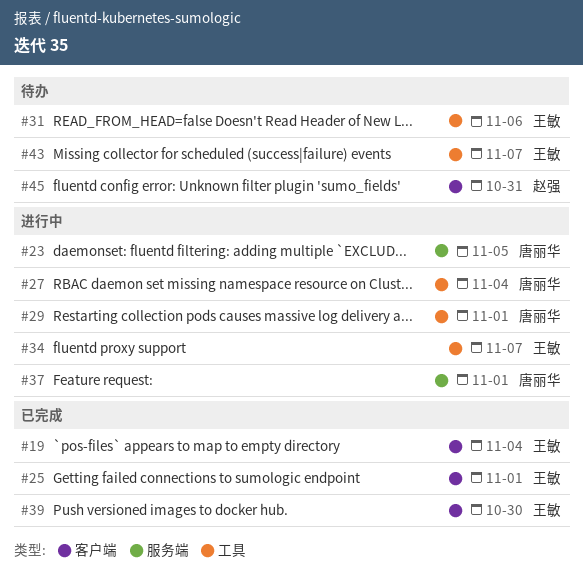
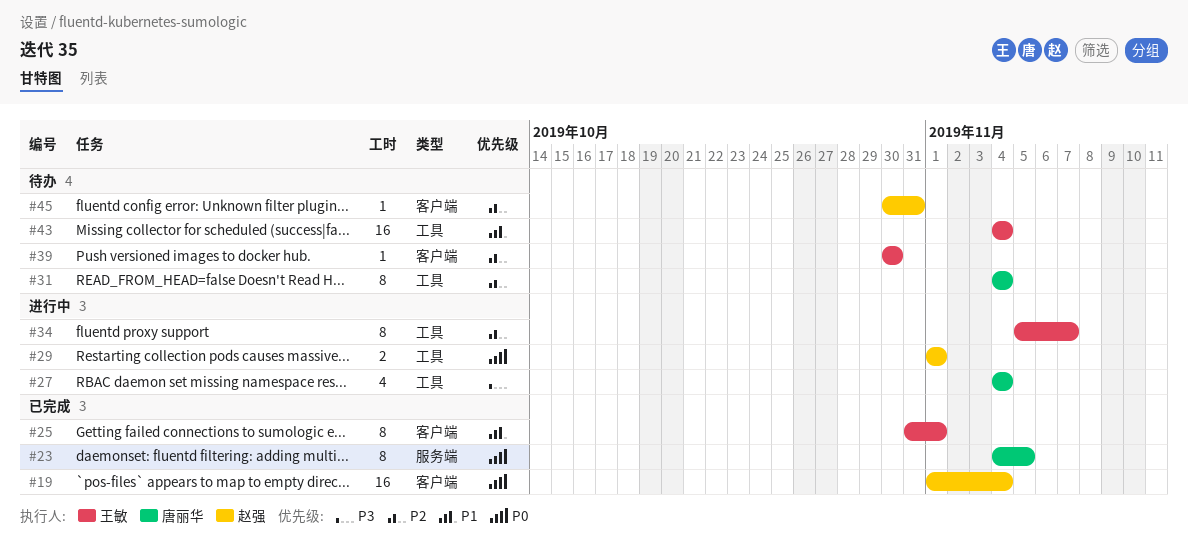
#19, owner: 王敏 -> 赵强
#23, status: 进行中 -> 已完成
#29, owner: 唐丽华 -> 赵强
#31, owner: 王敏 -> 唐丽华
#31, due: Nov 6 -> Nov 4
#37: present -> none
#39, status: 已完成 -> 待办
#43, due: Nov 7 -> Nov 4

